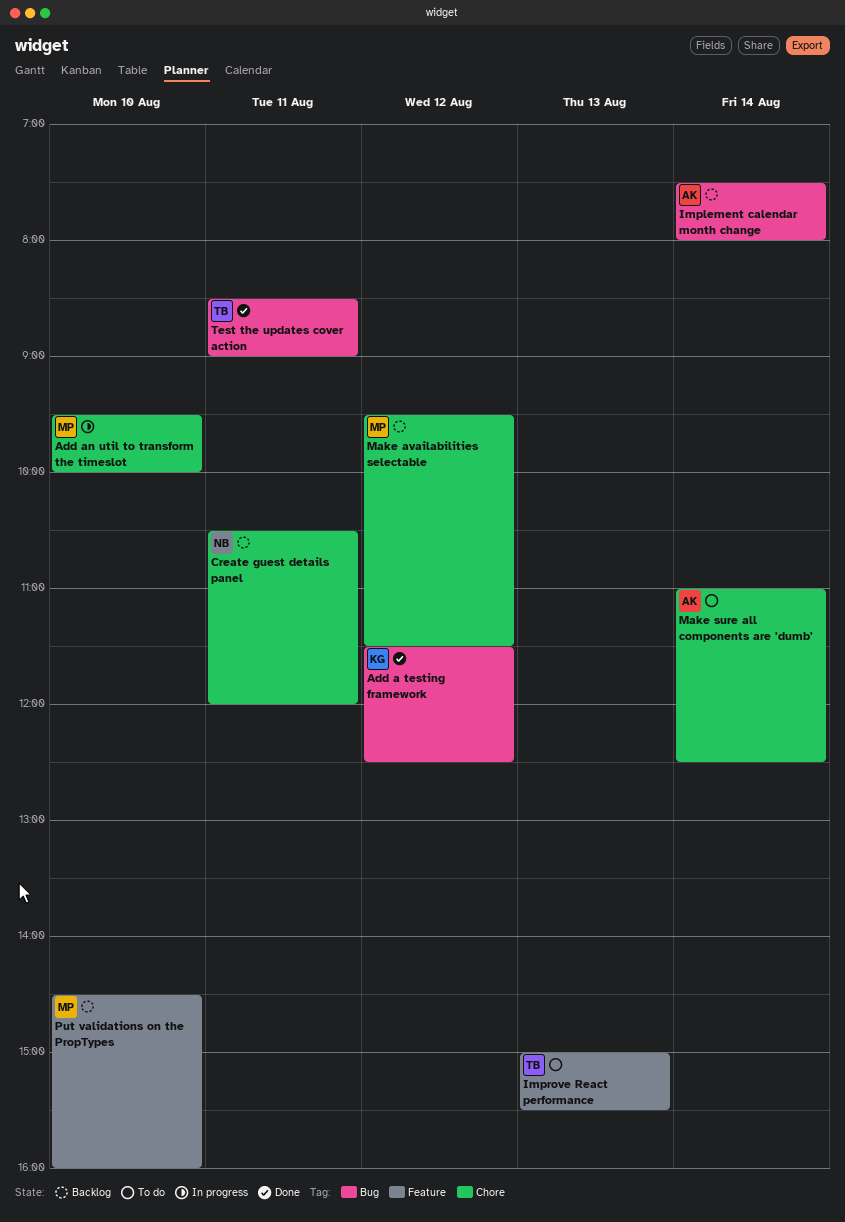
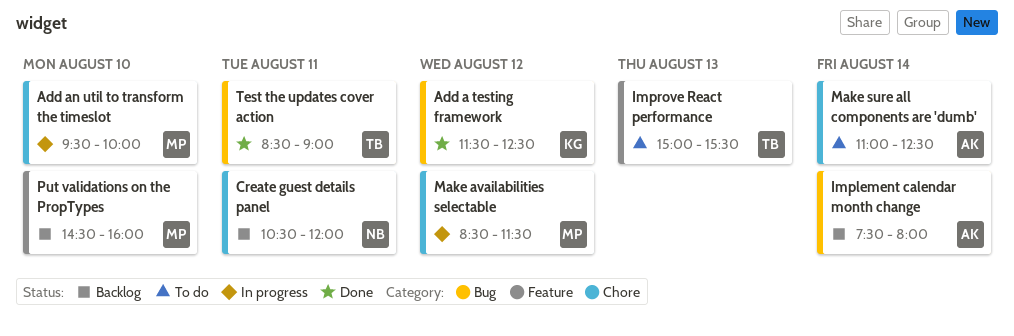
Make availabilities selectable, status: Backlog -> In progress
Make availabilities selectable, begins: 09:30 -> 08:30

